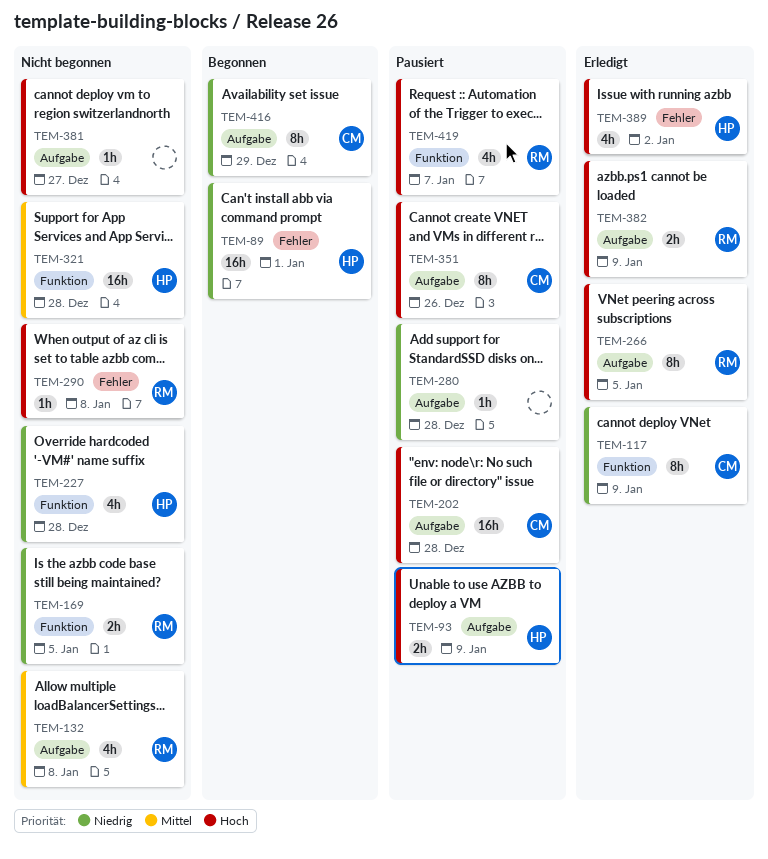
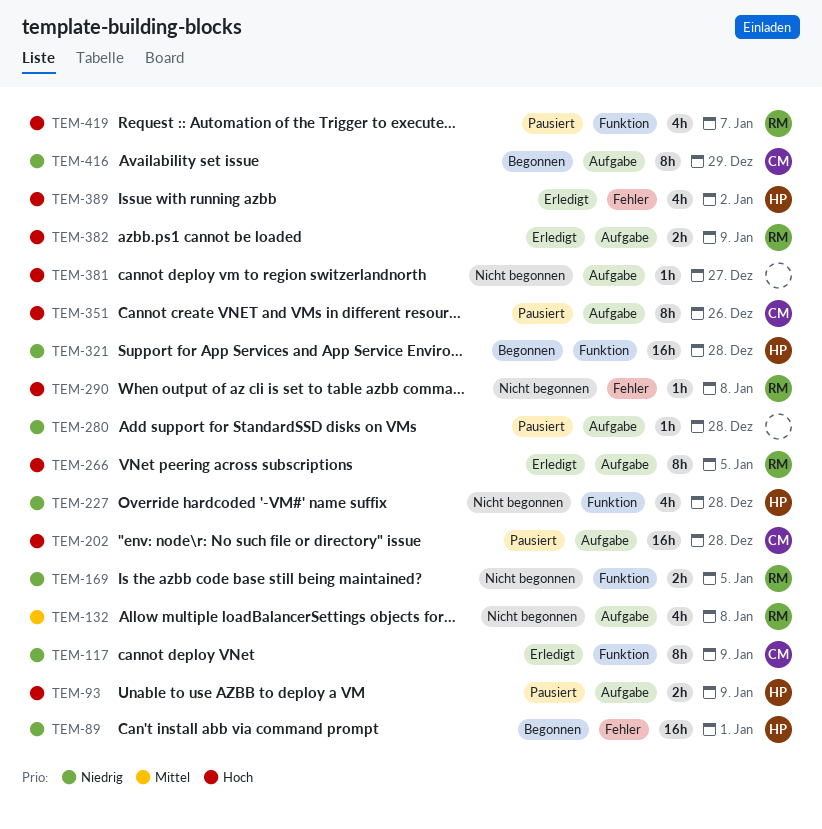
TEM-321, status: Nicht begonnen -> Begonnen
TEM-321, priority: Mittel -> Niedrig

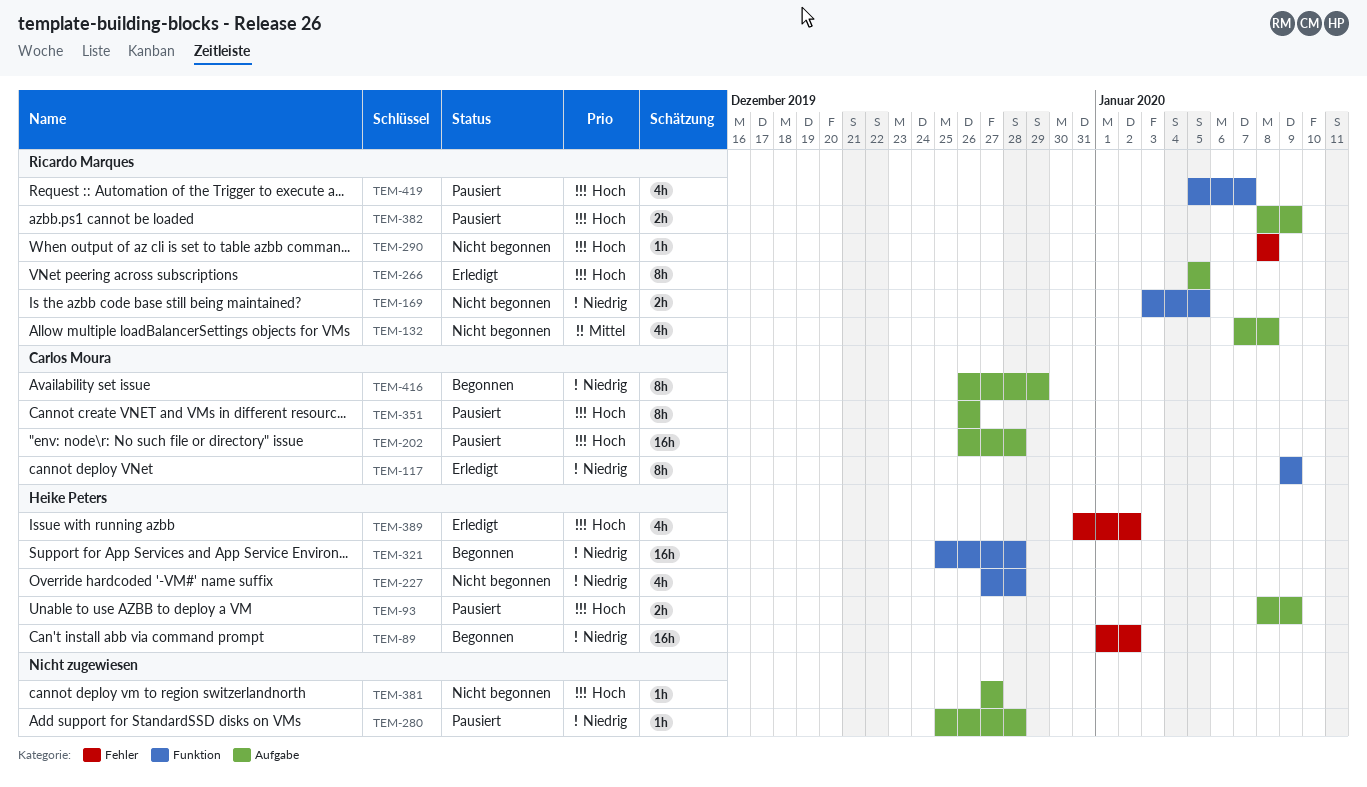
TEM-89, due: Jan 1 -> Jan 2
TEM-382, status: Erledigt -> Pausiert

